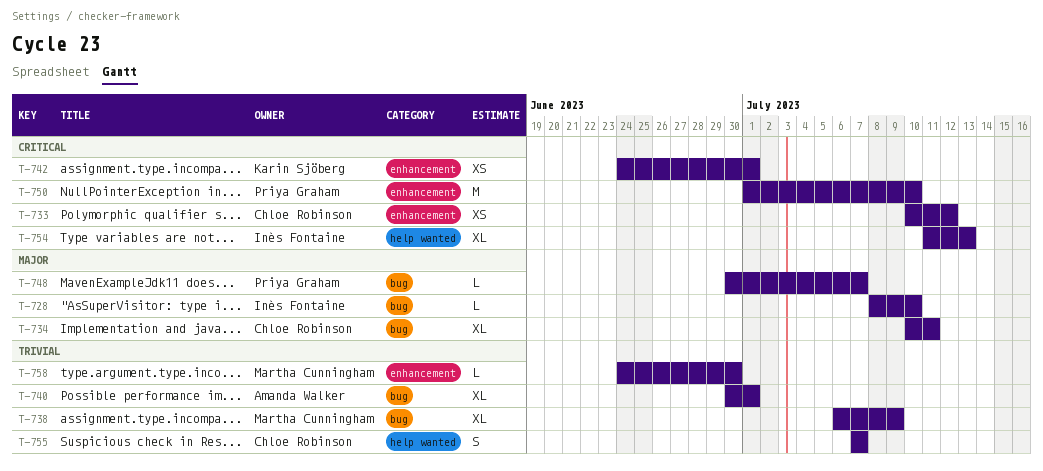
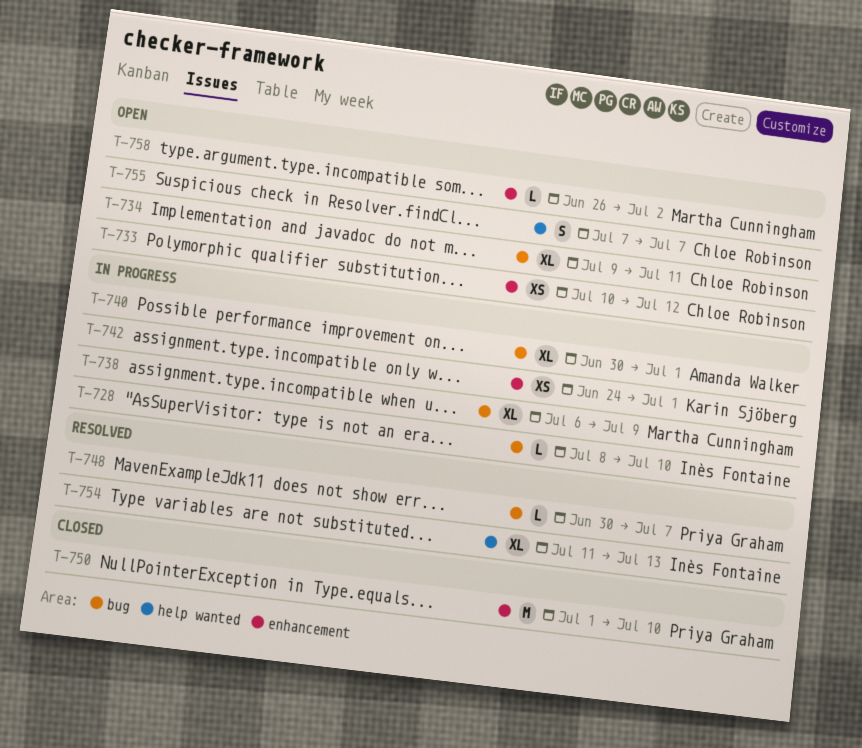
T-734, start: Jul 10 -> Jul 9
T-758, start: Jun 24 -> Jun 26
T-758, due: Jun 30 -> Jul 2

